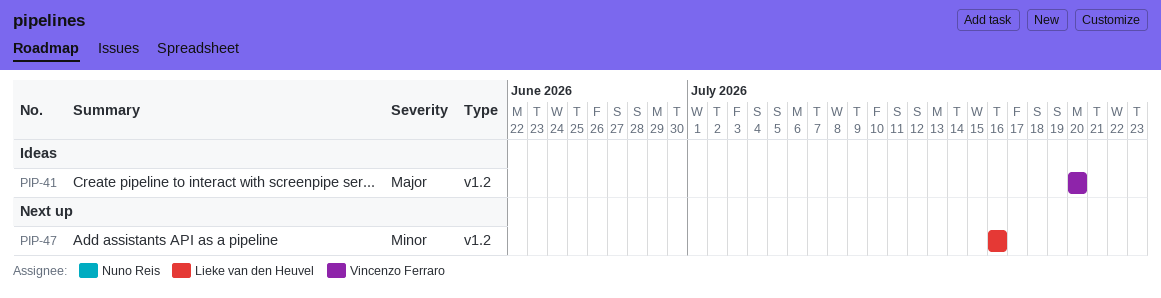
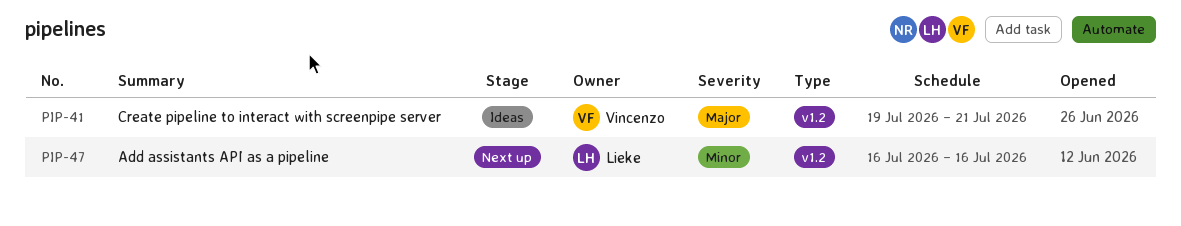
PIP-41, start: Jul 20 -> Jul 19
PIP-41, due: Jul 20 -> Jul 21

